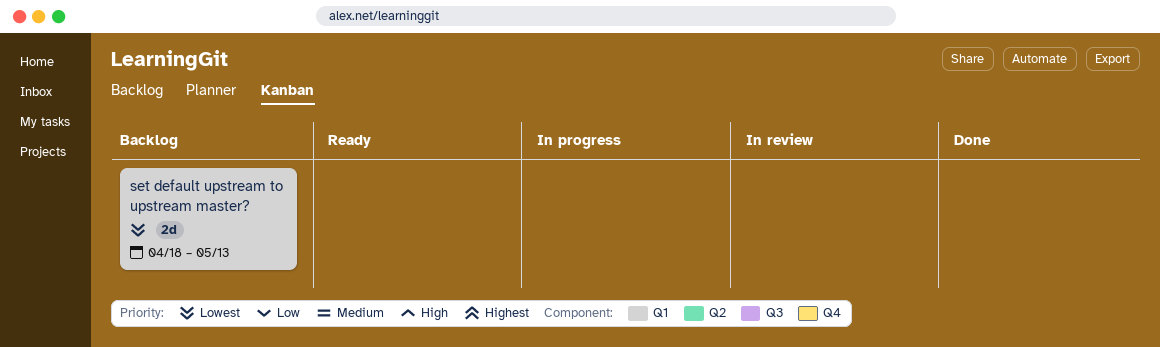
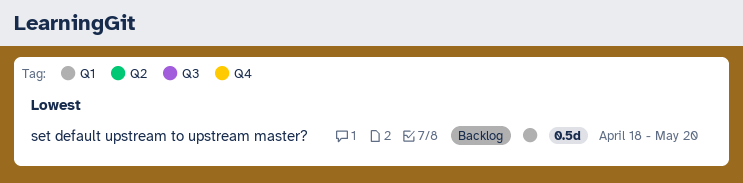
set default upstream to upstream master?, estimate: 2d -> 0.5d
set default upstream to upstream master?, due: May 13 -> May 20

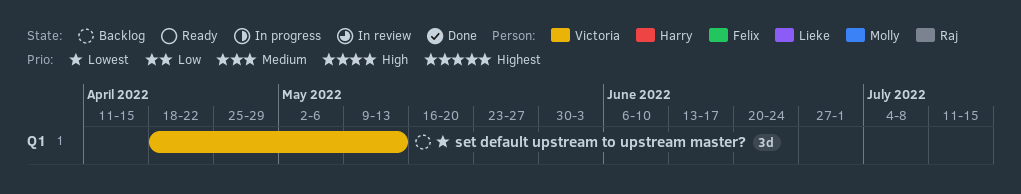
set default upstream to upstream master?, estimate: 0.5d -> 3d
set default upstream to upstream master?, due: May 20 -> May 13

